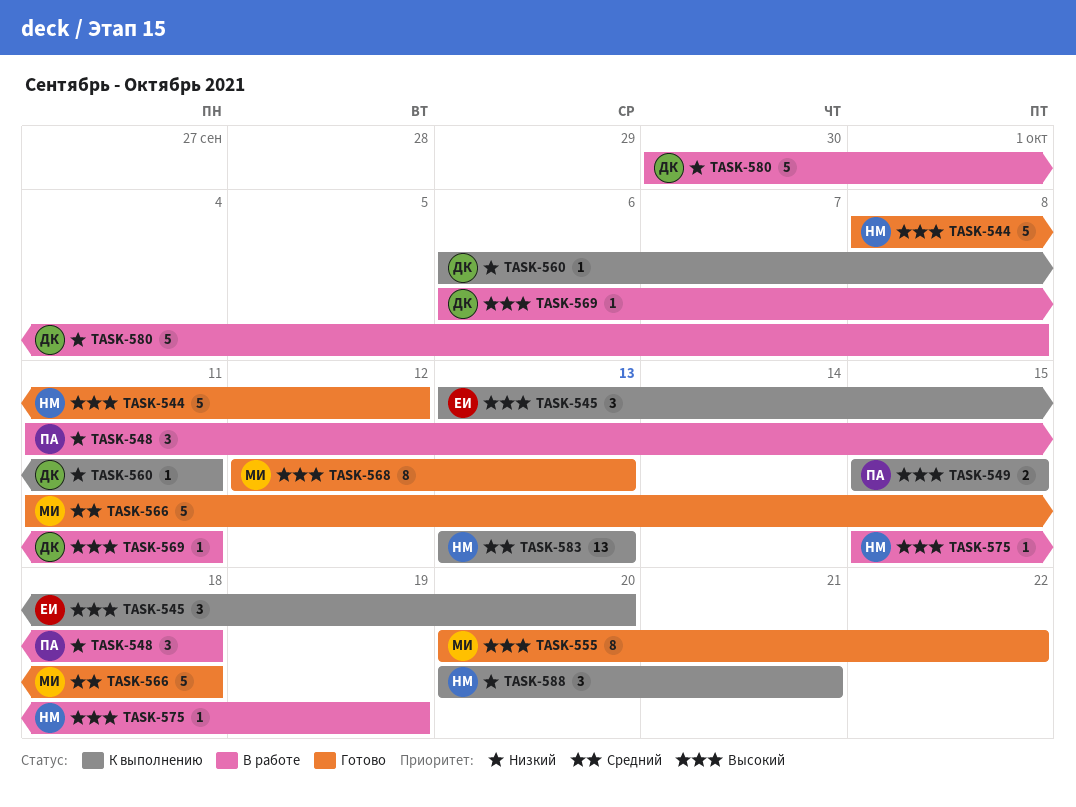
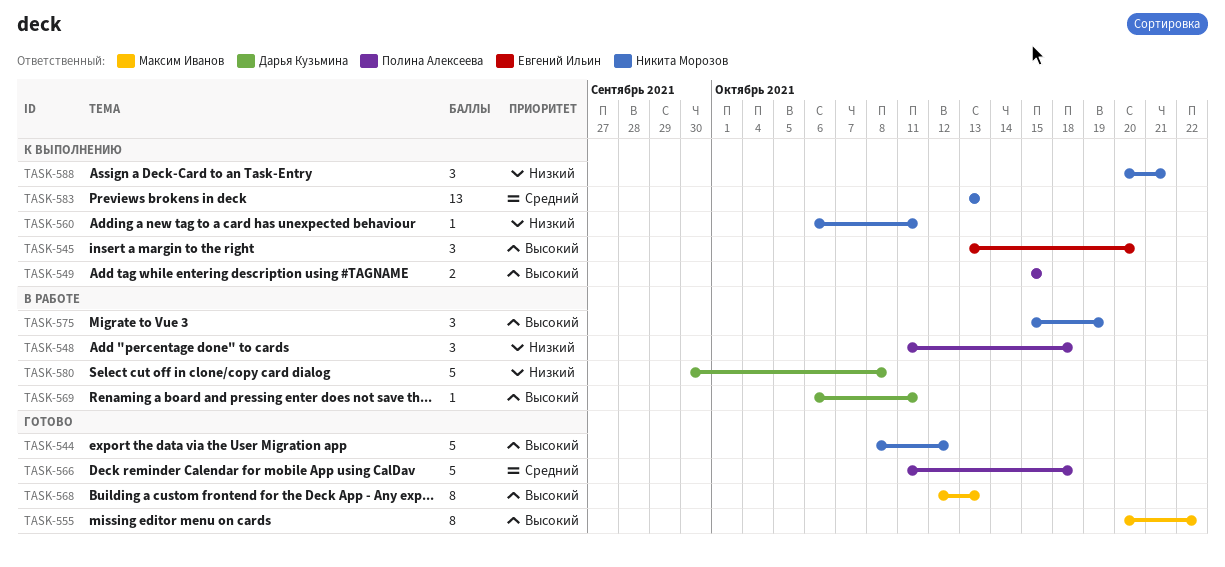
TASK-560, owner: Дарья Кузьмина -> Никита Морозов
TASK-566, owner: Максим Иванов -> Полина Алексеева
TASK-575, estimate: 1 -> 3

